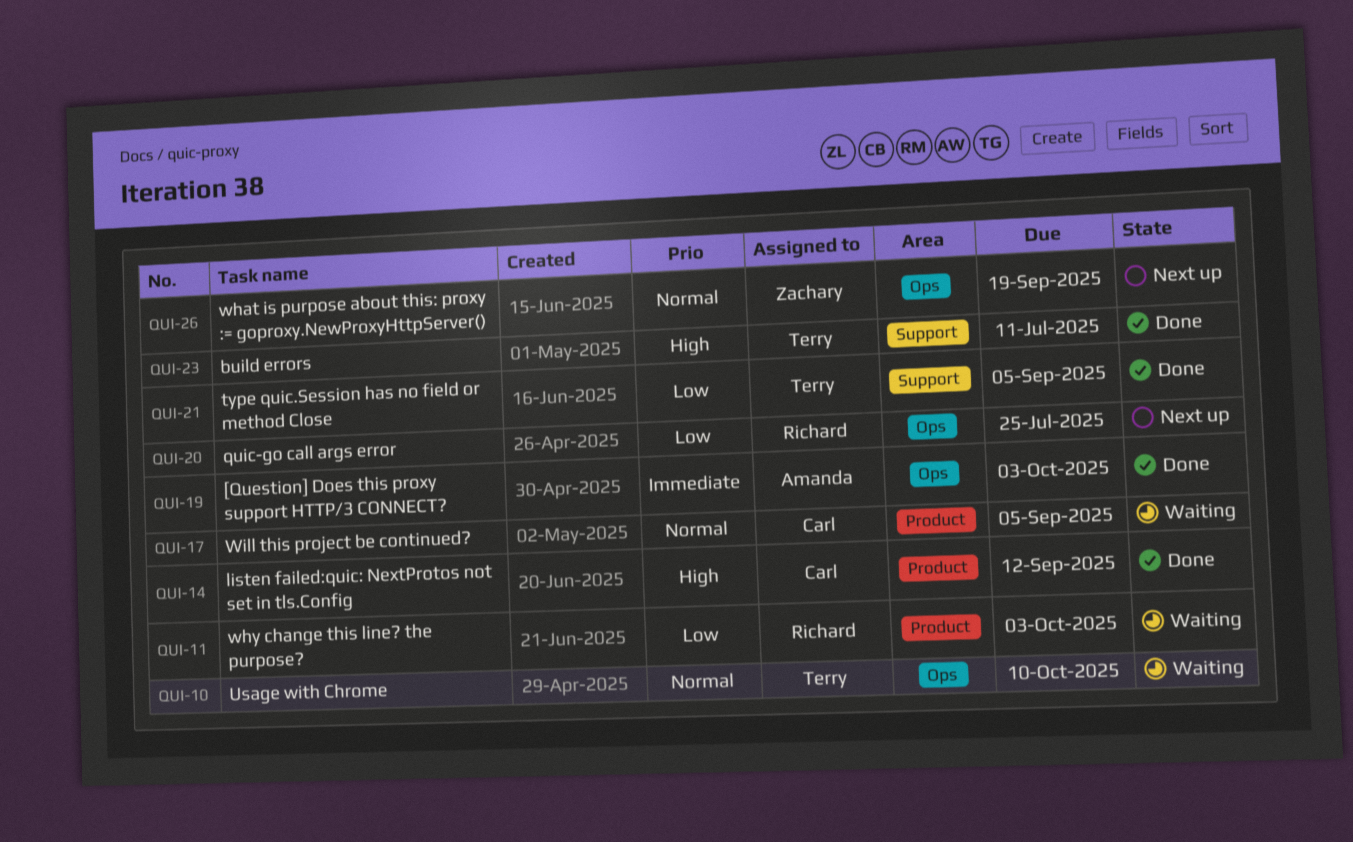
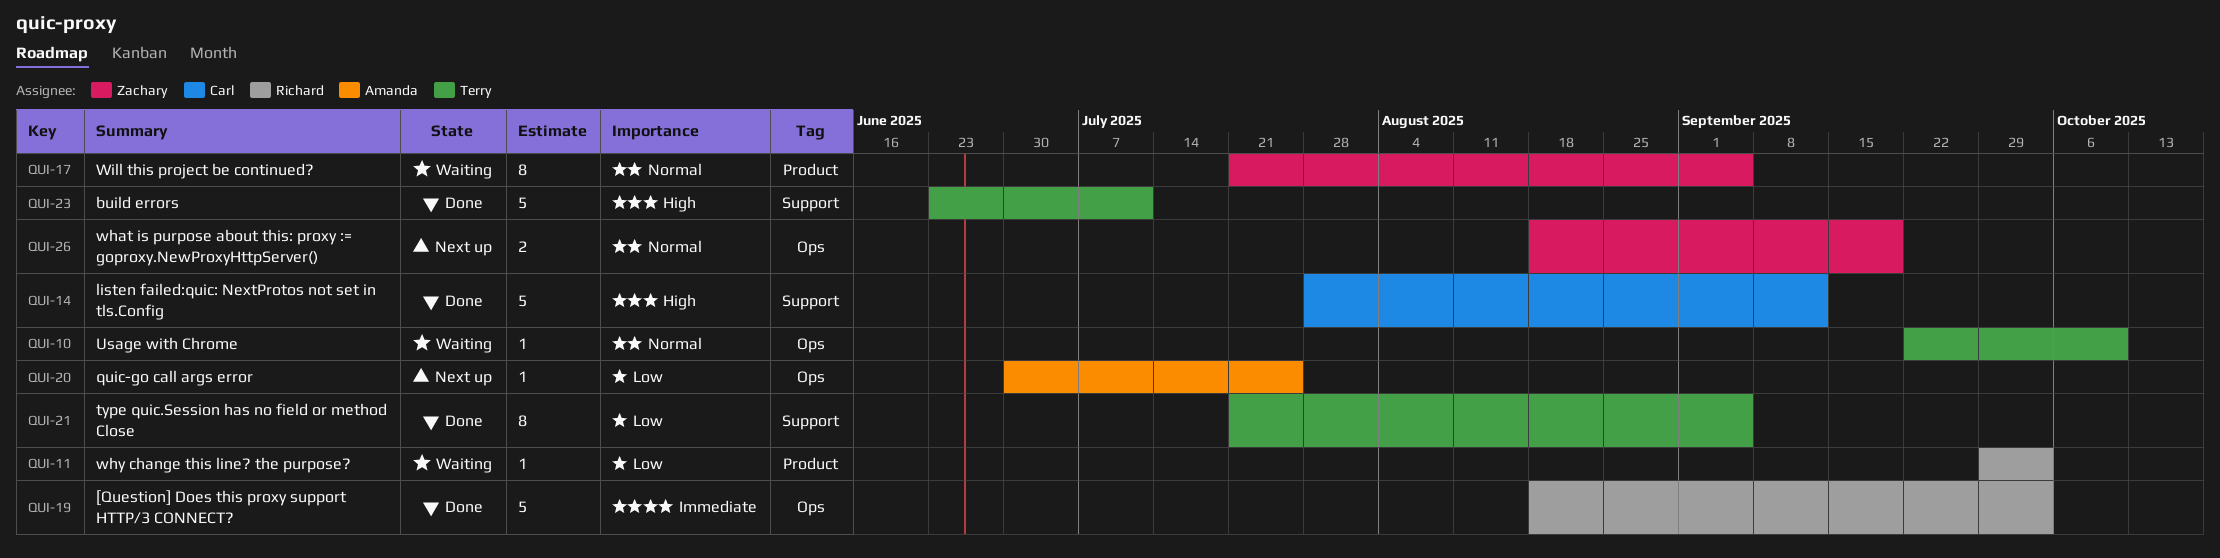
QUI-14, label: Product -> Support
QUI-17, owner: Carl -> Zachary
QUI-19, owner: Amanda -> Richard
QUI-20, owner: Richard -> Amanda

